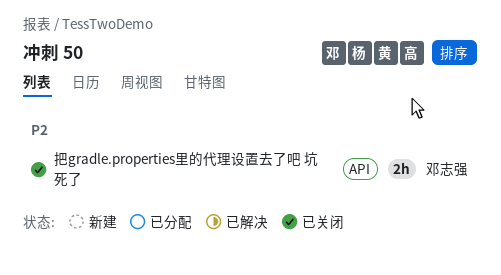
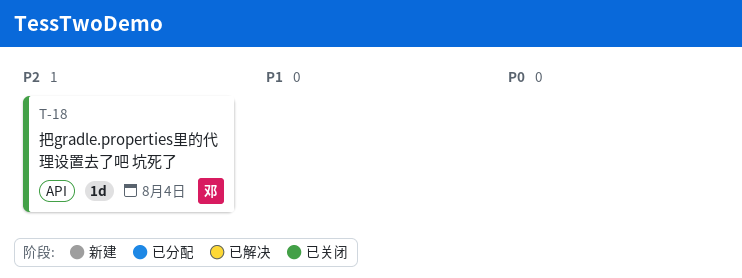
把gradle.properties里的代理设置去了吧 坑死了, estimate: 2h -> 1d

